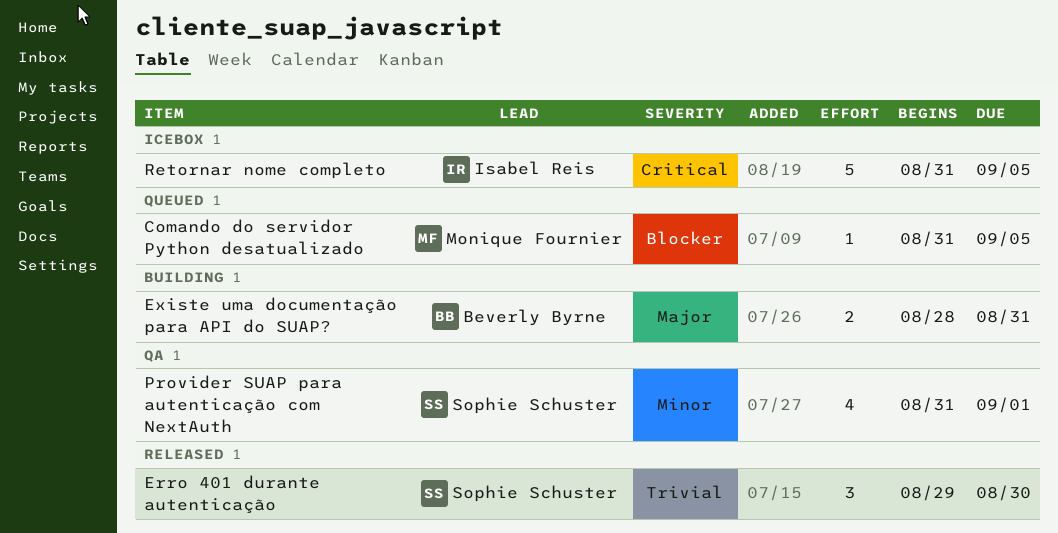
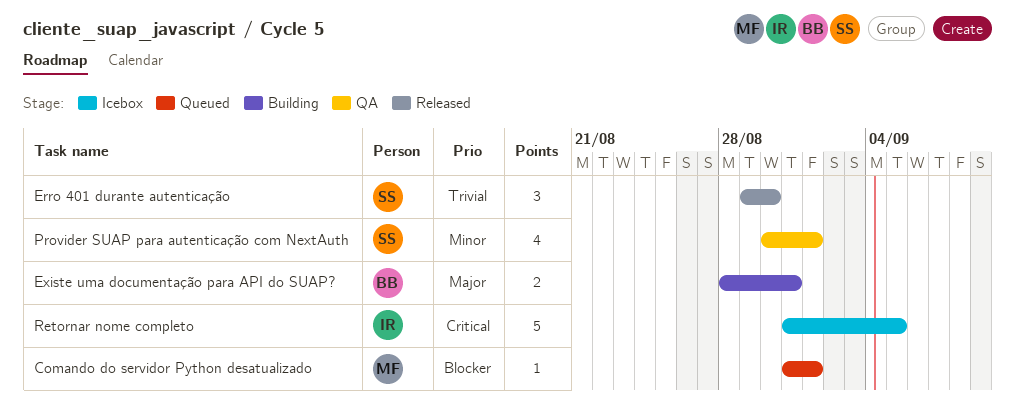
Comando do servidor Python desatualizado, due: Sep 5 -> Sep 1
Provider SUAP para autenticação com NextAuth, start: Aug 31 -> Aug 30

